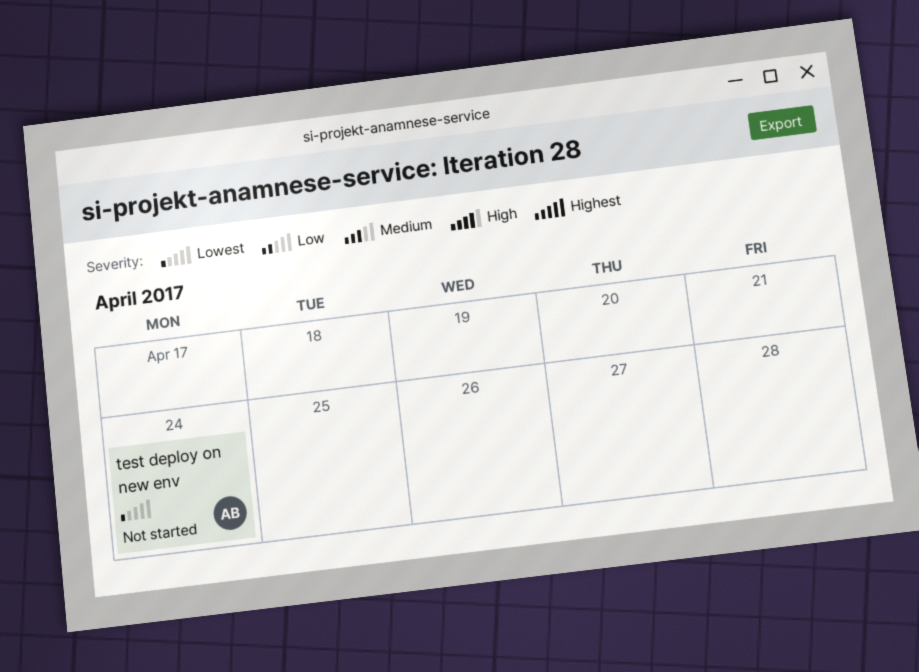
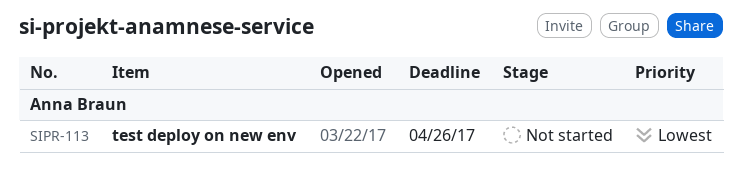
test deploy on new env, due: Apr 24 -> Apr 26

